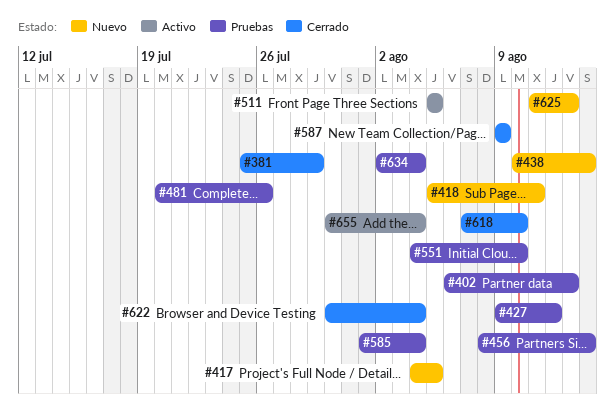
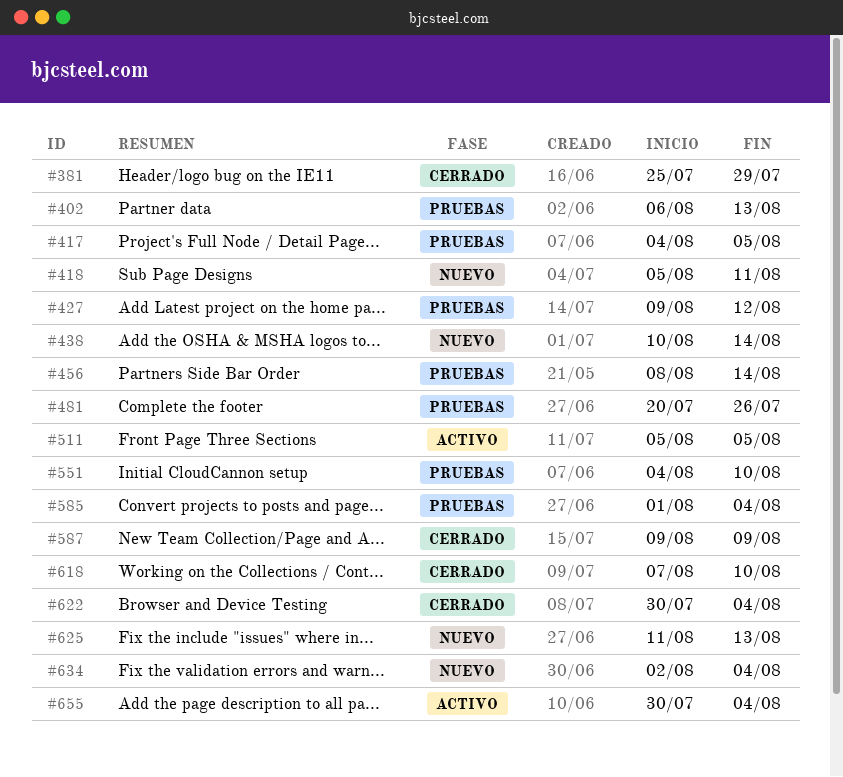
#417, status: Nuevo -> Pruebas
#634, status: Pruebas -> Nuevo

